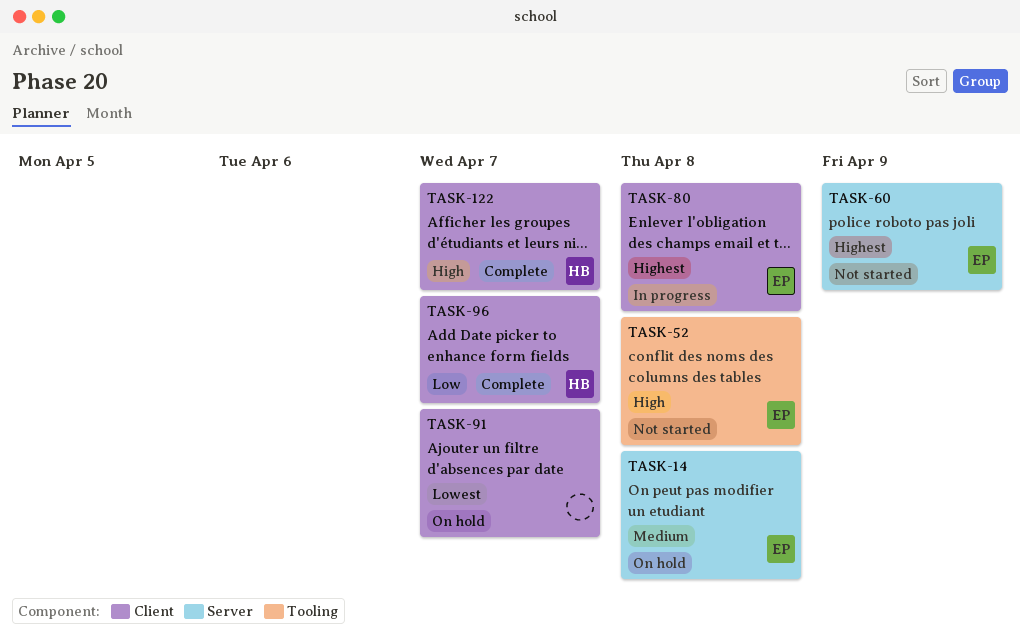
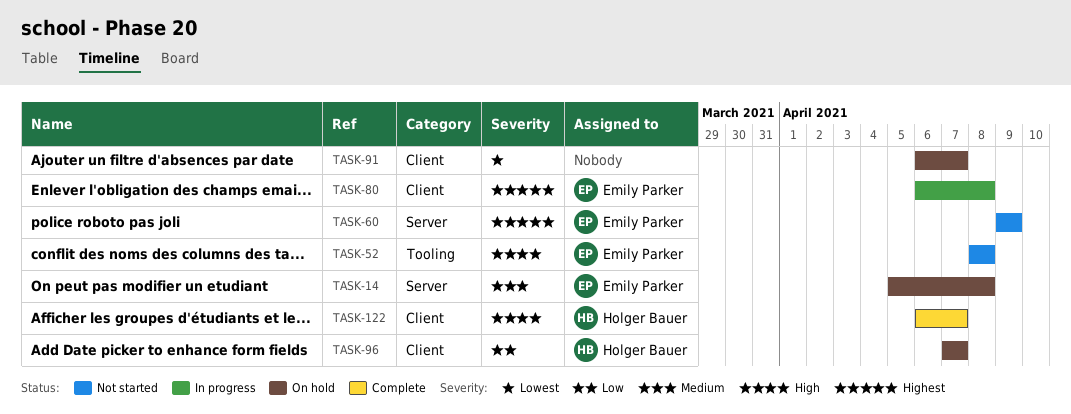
TASK-96, status: Complete -> On hold

